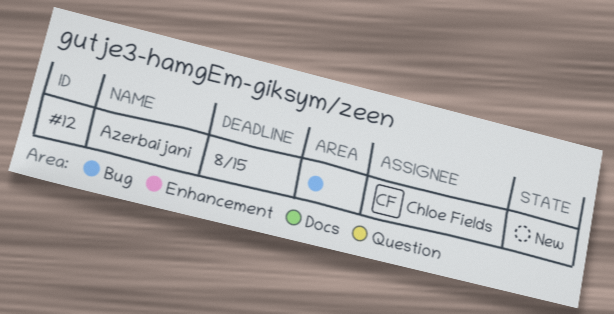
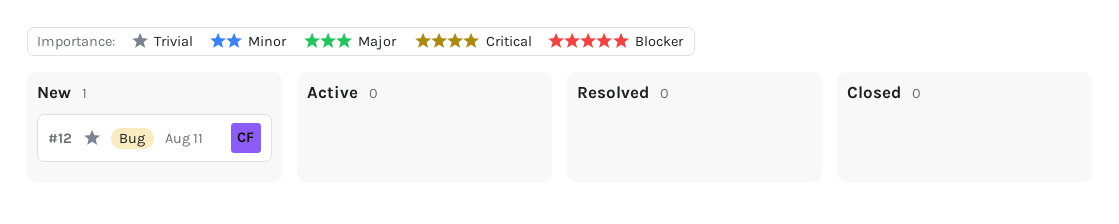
#12, due: Aug 15 -> Aug 11

